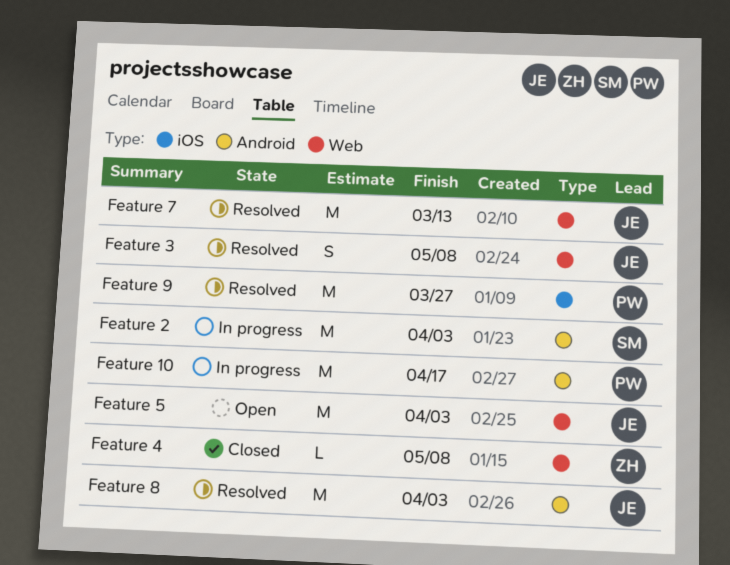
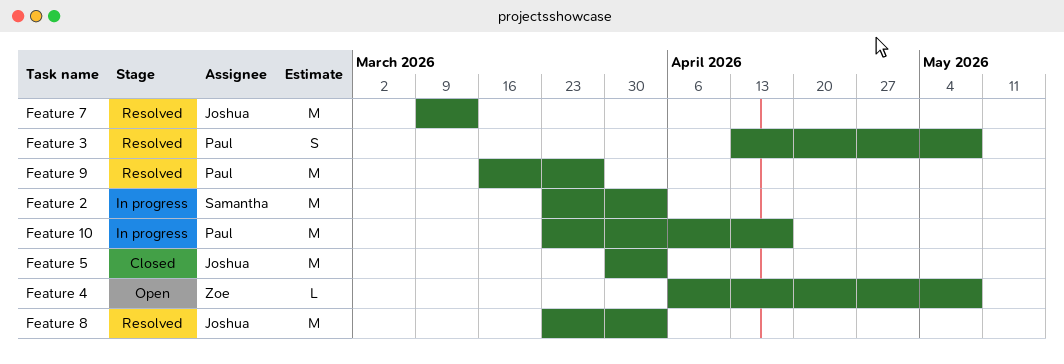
Feature 3, owner: Joshua -> Paul
Feature 4, status: Closed -> Open
Feature 5, status: Open -> Closed

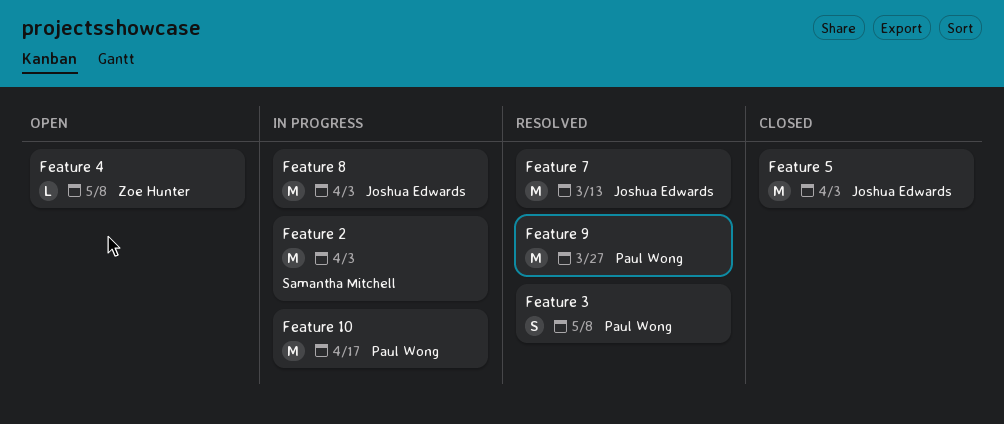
Feature 8, status: Resolved -> In progress

